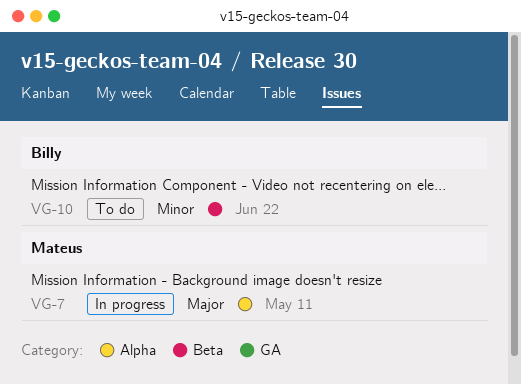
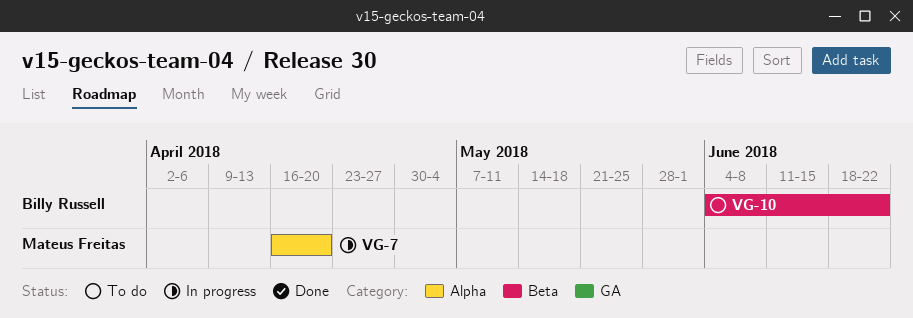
VG-7, due: May 11 -> Apr 20

